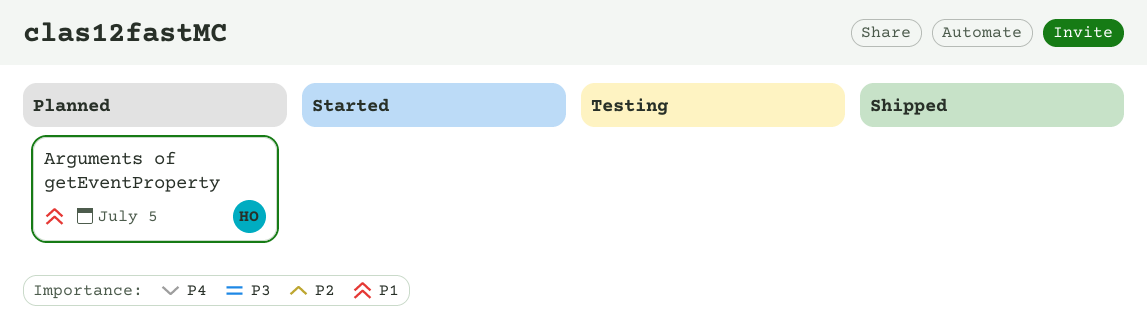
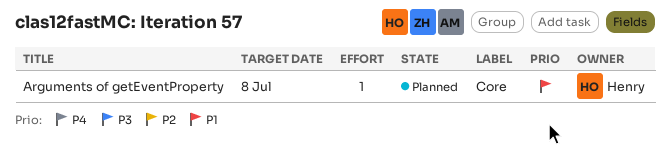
Arguments of getEventProperty, due: Jul 5 -> Jul 8

